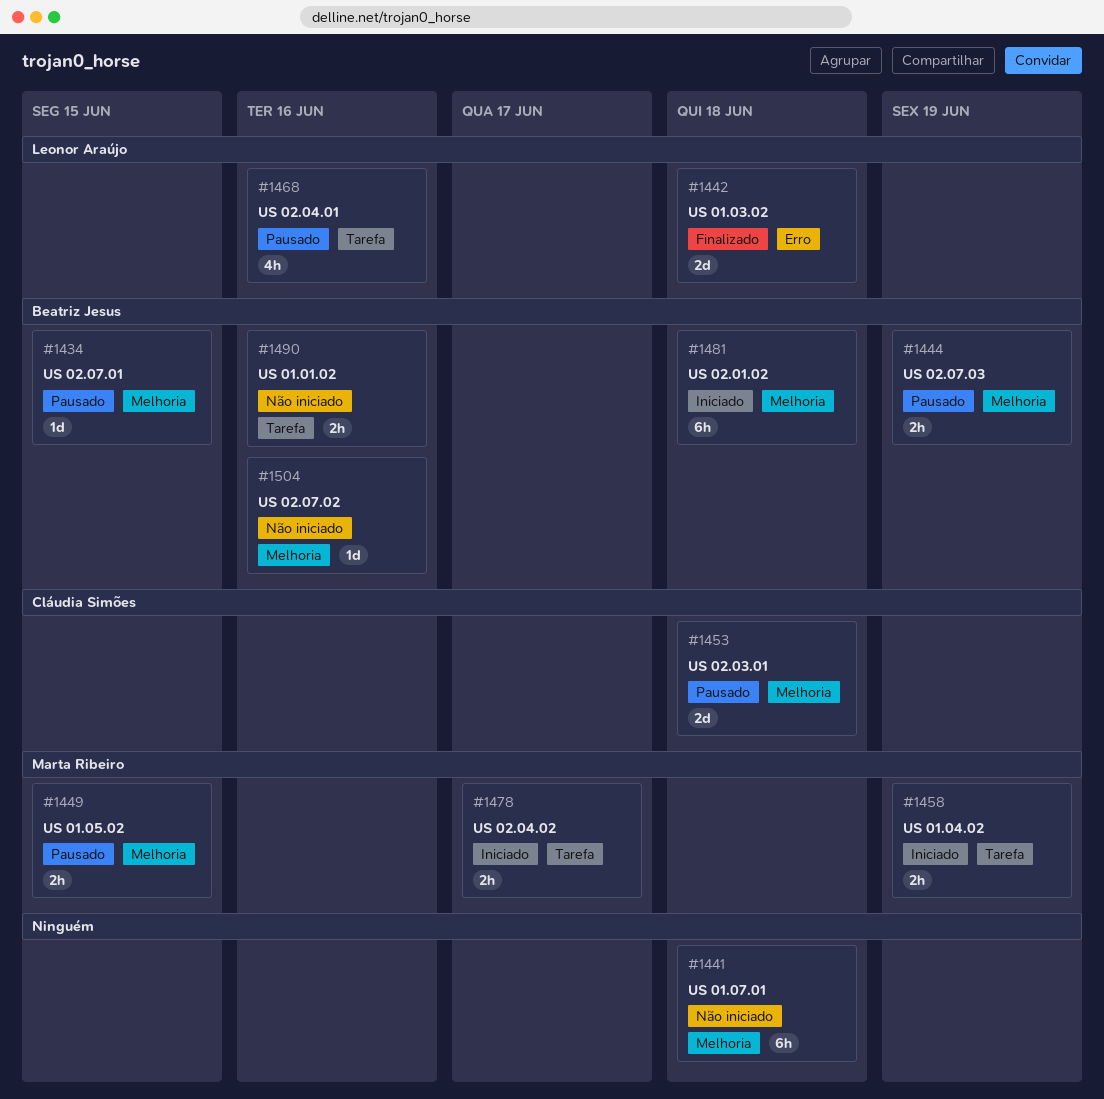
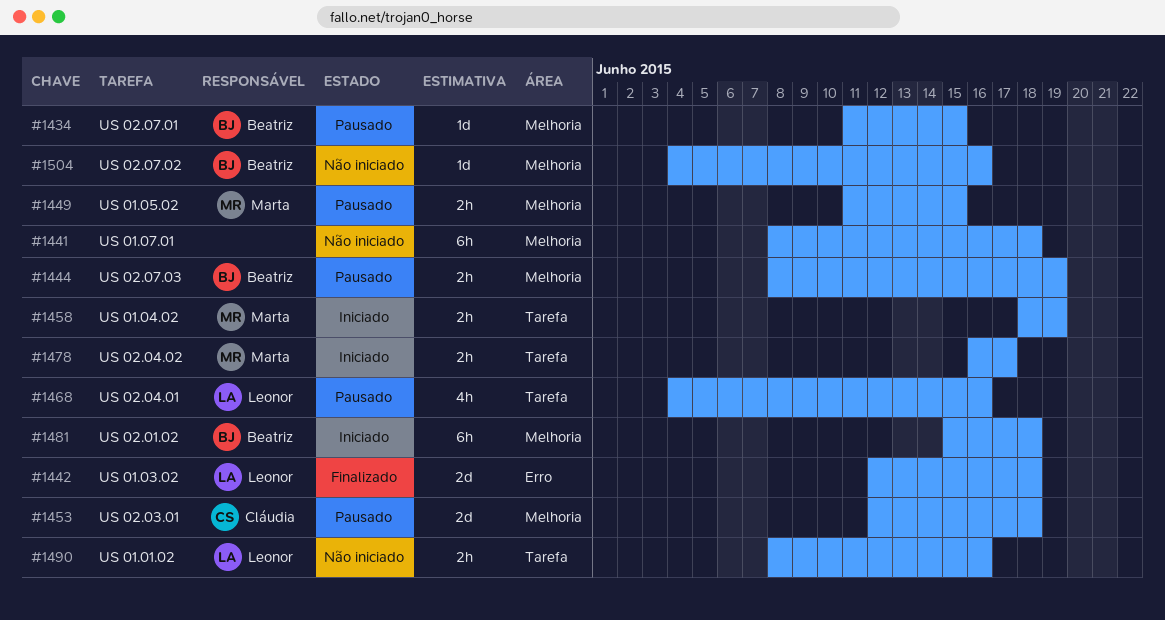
#1490, owner: Beatriz Jesus -> Leonor Araújo

